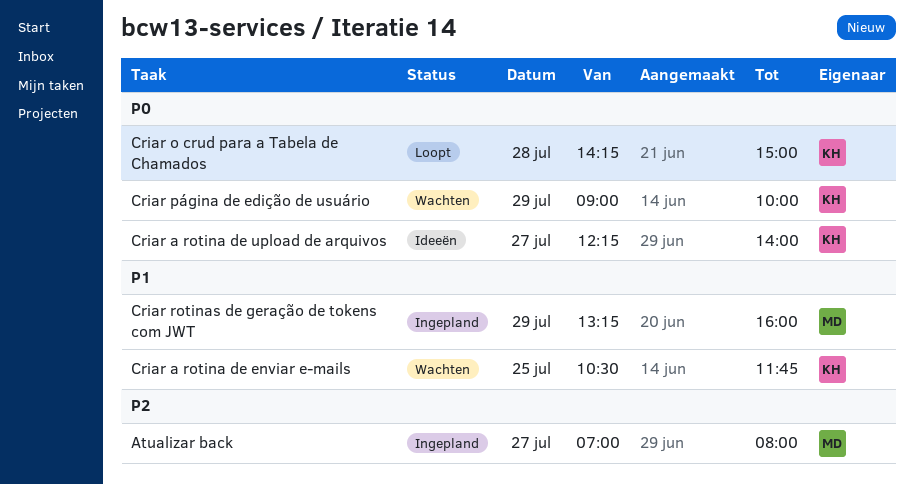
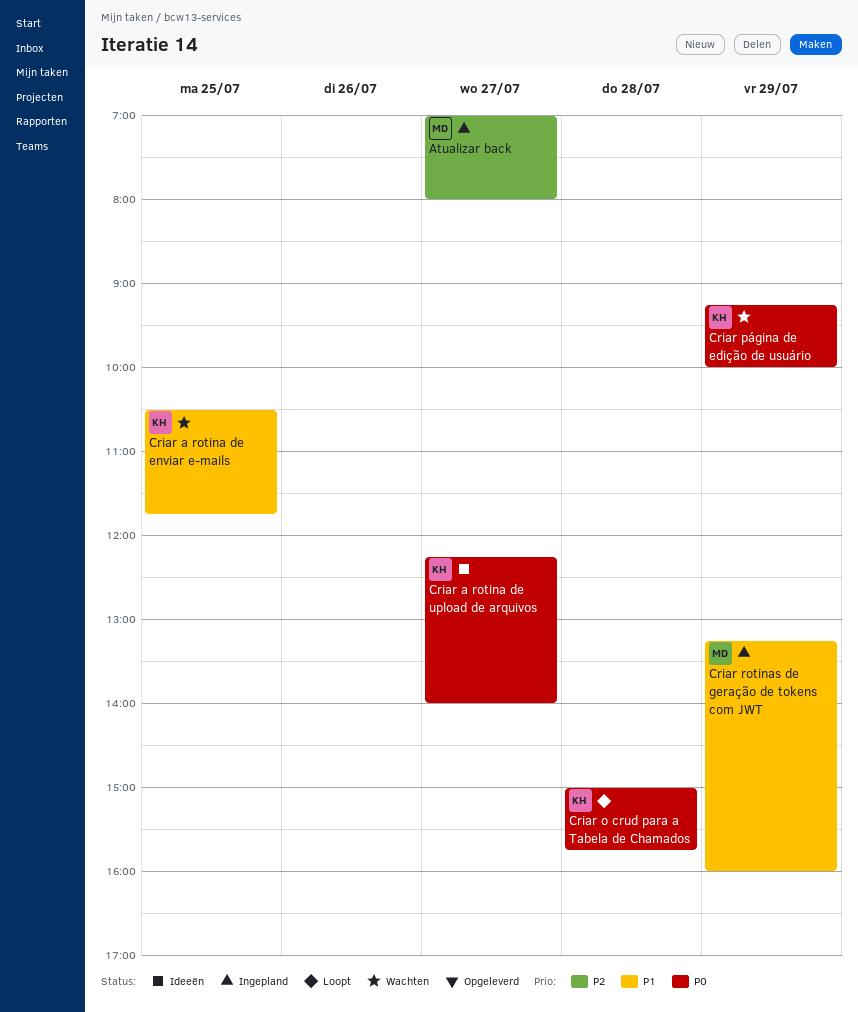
Criar o crud para a Tabela de Chamados, begins: 14:15 -> 15:00
Criar o crud para a Tabela de Chamados, ends: 15:00 -> 15:45
Criar página de edição de usuário, begins: 09:00 -> 09:15

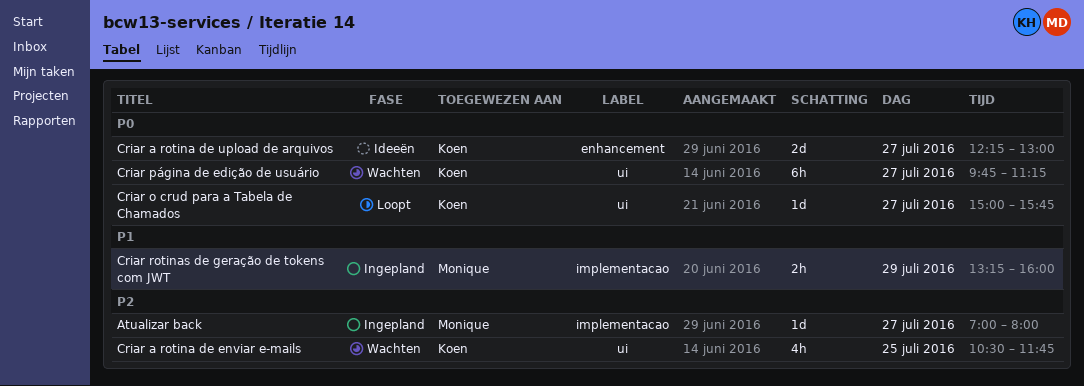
Criar a rotina de enviar e-mails, priority: P1 -> P2
Criar a rotina de upload de arquivos, ends: 14:00 -> 13:00
Criar o crud para a Tabela de Chamados, day: Jul 28 -> Jul 27
Criar página de edição de usuário, day: Jul 29 -> Jul 27
Criar página de edição de usuário, begins: 09:15 -> 09:45
Criar página de edição de usuário, ends: 10:00 -> 11:15

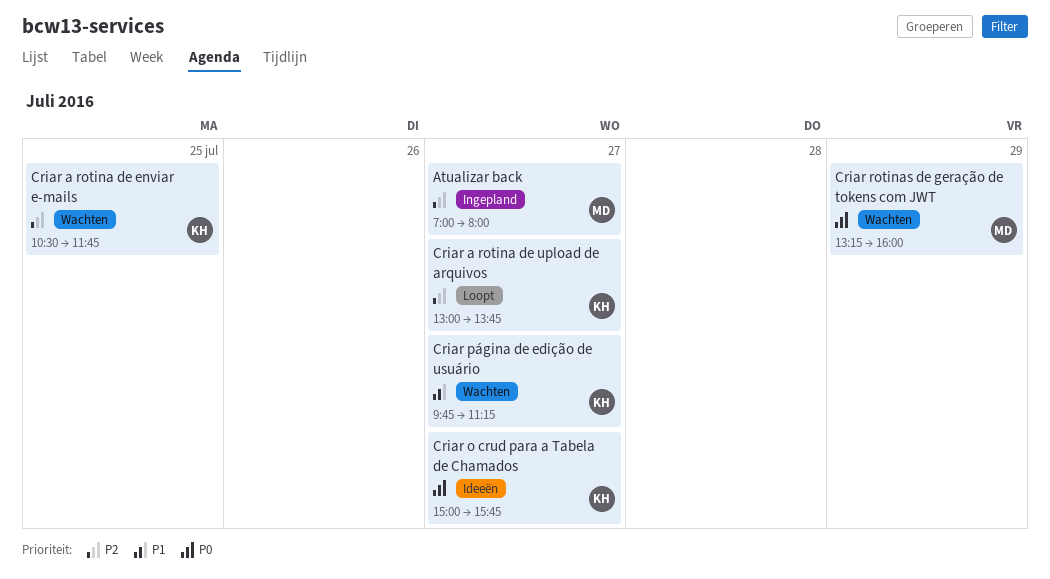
Criar a rotina de upload de arquivos, status: Ideeën -> Loopt
Criar a rotina de upload de arquivos, priority: P0 -> P2
Criar a rotina de upload de arquivos, begins: 12:15 -> 13:00
Criar a rotina de upload de arquivos, ends: 13:00 -> 13:45
Criar o crud para a Tabela de Chamados, status: Loopt -> Ideeën
Criar página de edição de usuário, priority: P0 -> P1
Criar rotinas de geração de tokens com JWT, status: Ingepland -> Wachten
Criar rotinas de geração de tokens com JWT, priority: P1 -> P0

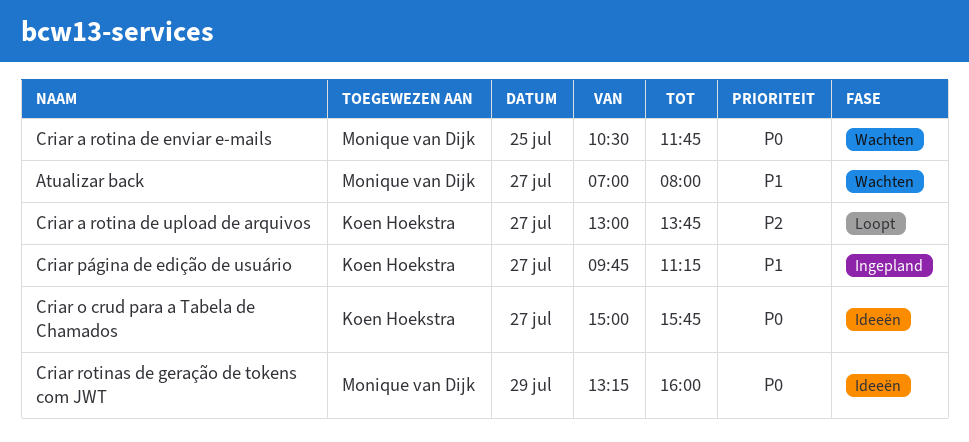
Atualizar back, status: Ingepland -> Wachten
Atualizar back, priority: P2 -> P1
Criar a rotina de enviar e-mails, owner: Koen Hoekstra -> Monique van Dijk
Criar a rotina de enviar e-mails, priority: P2 -> P0
Criar página de edição de usuário, status: Wachten -> Ingepland
Criar rotinas de geração de tokens com JWT, status: Wachten -> Ideeën

